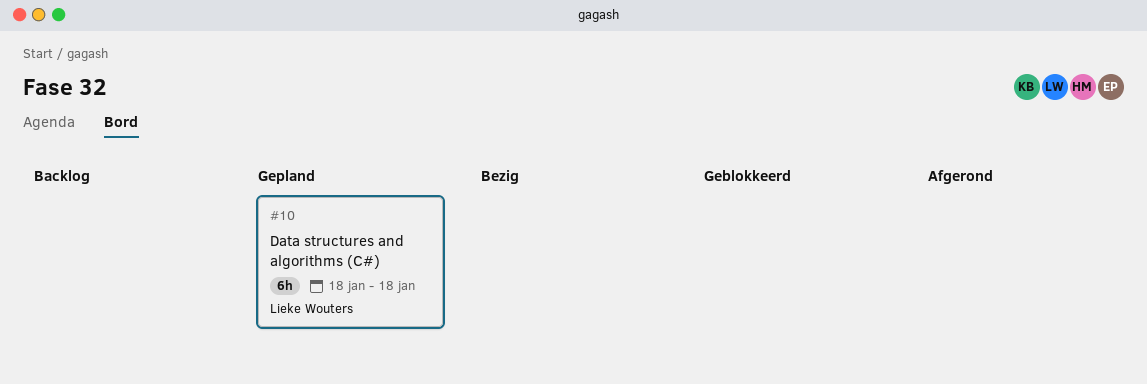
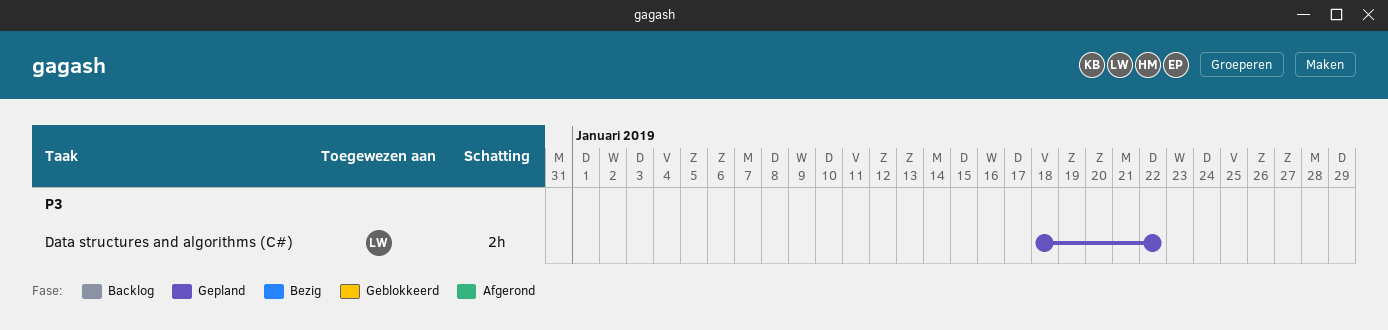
Data structures and algorithms (C#), estimate: 6h -> 2h
Data structures and algorithms (C#), due: Jan 18 -> Jan 22

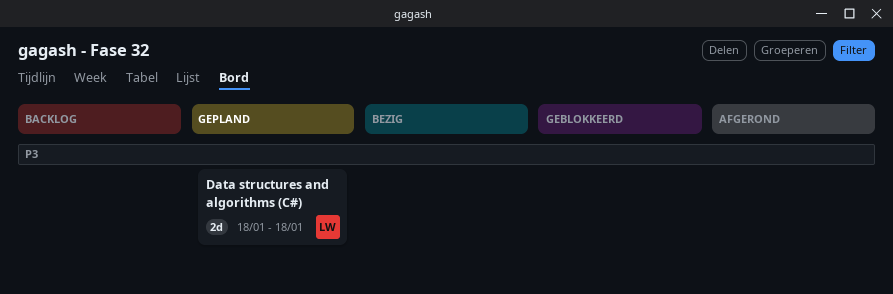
Data structures and algorithms (C#), estimate: 2h -> 2d
Data structures and algorithms (C#), due: Jan 22 -> Jan 18

